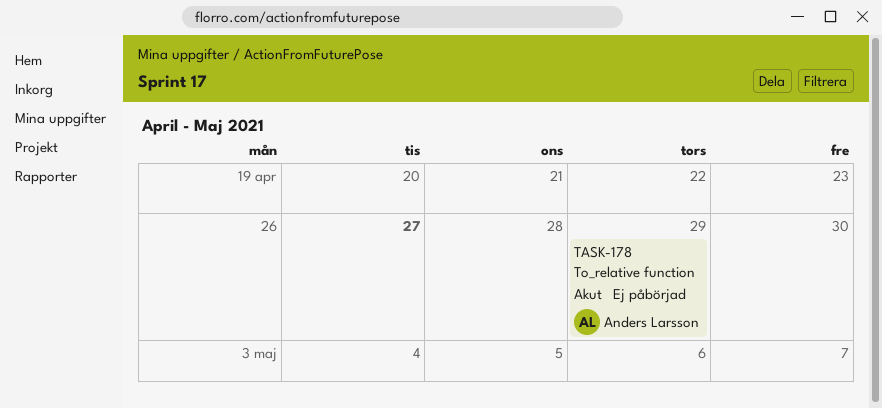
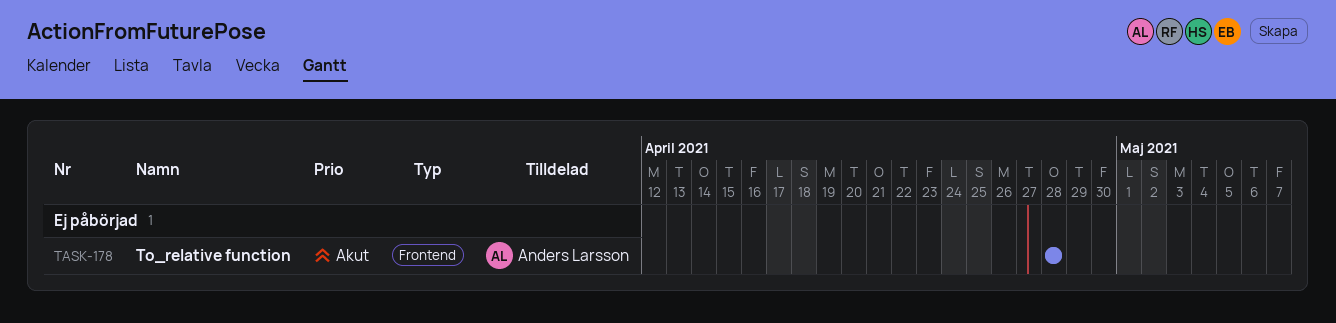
TASK-178, due: Apr 29 -> Apr 28

